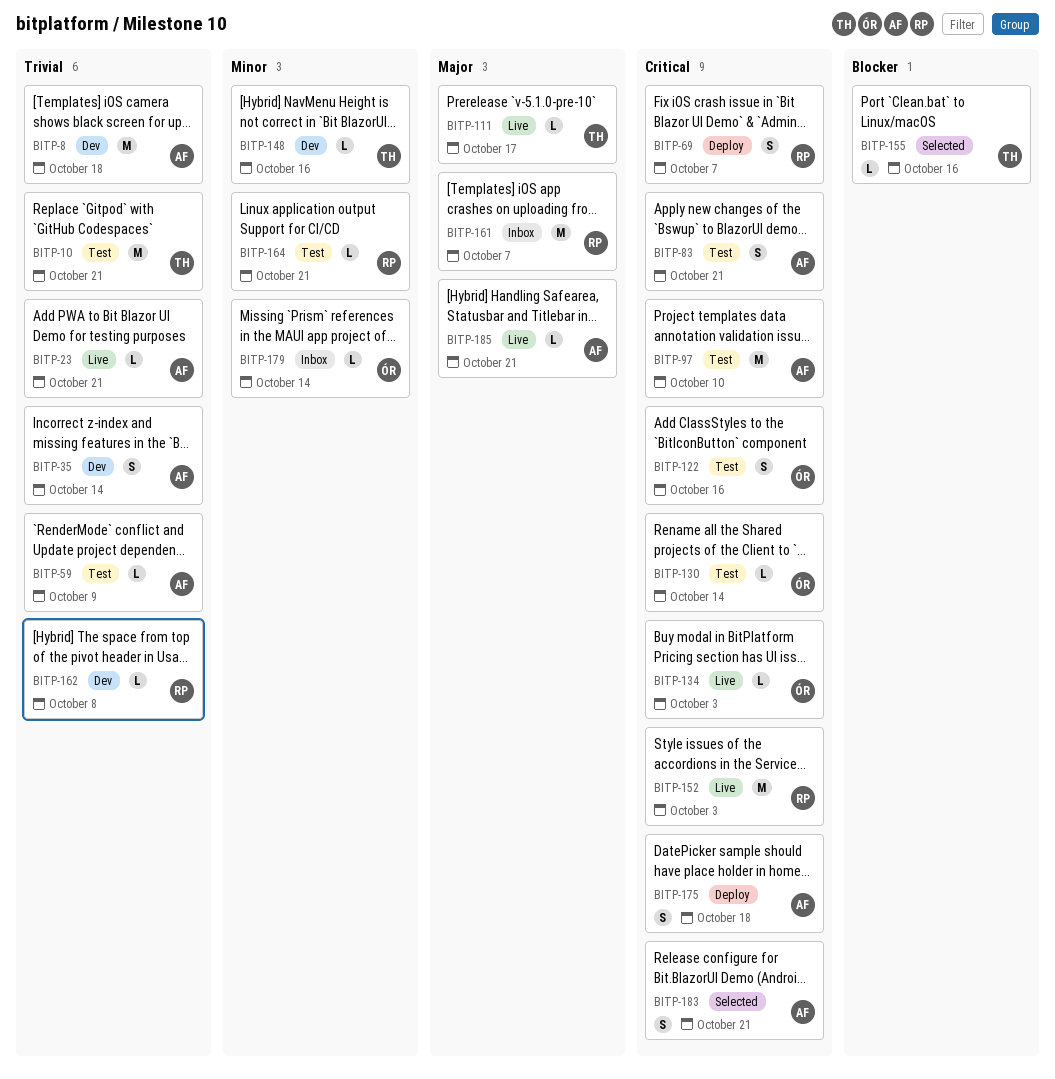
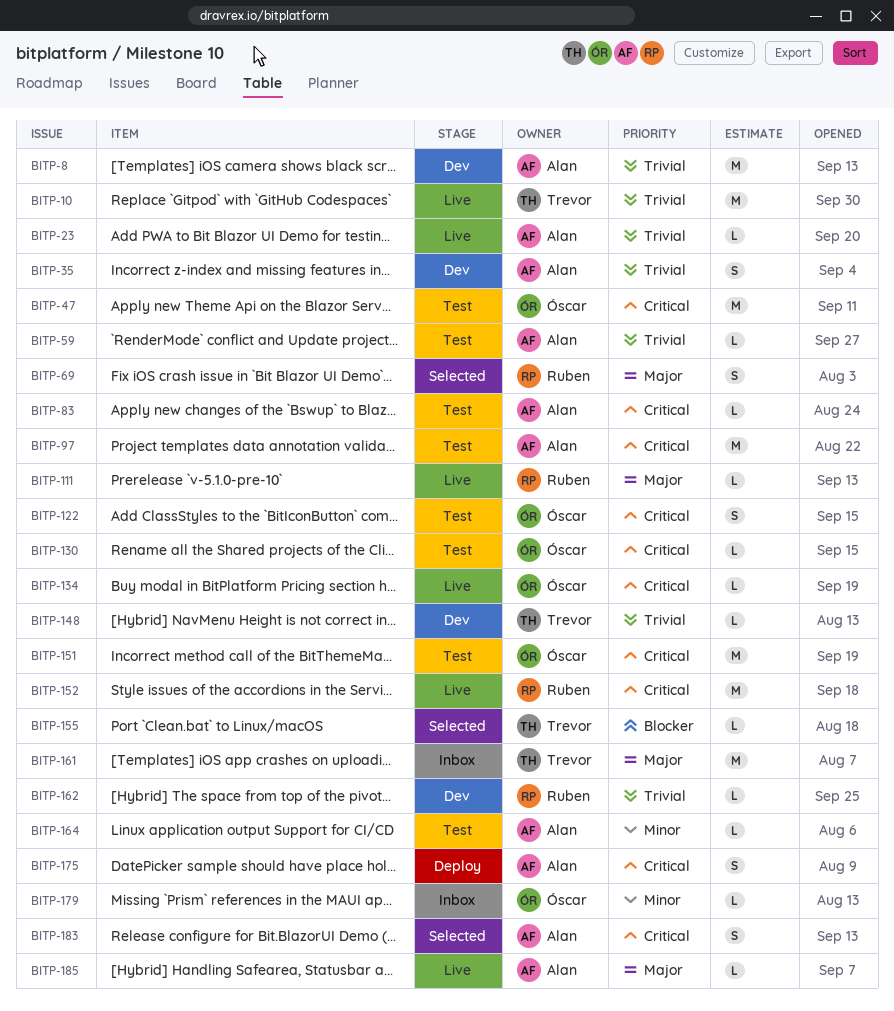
BITP-10, status: Test -> Live
BITP-47: none -> present
BITP-69, status: Deploy -> Selected
BITP-69, priority: Critical -> Major
BITP-83, estimate: S -> L
BITP-111, owner: Trevor -> Ruben
BITP-148, priority: Minor -> Trivial
BITP-151: none -> present
BITP-161, owner: Ruben -> Trevor
BITP-164, owner: Ruben -> Alan

